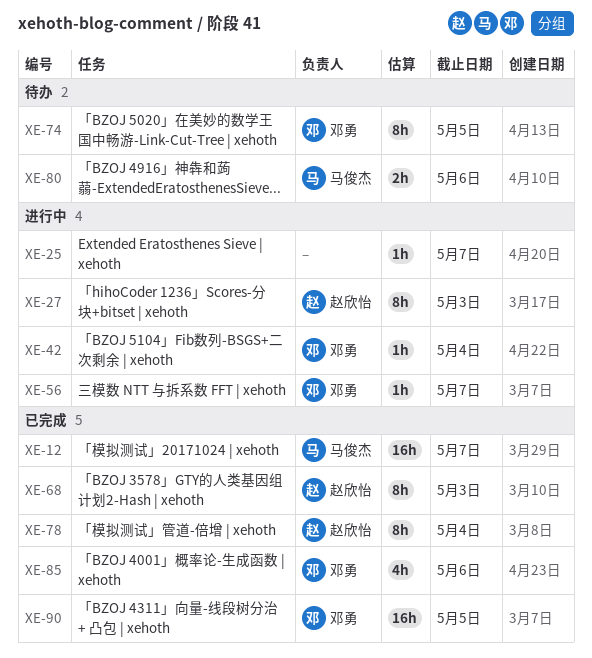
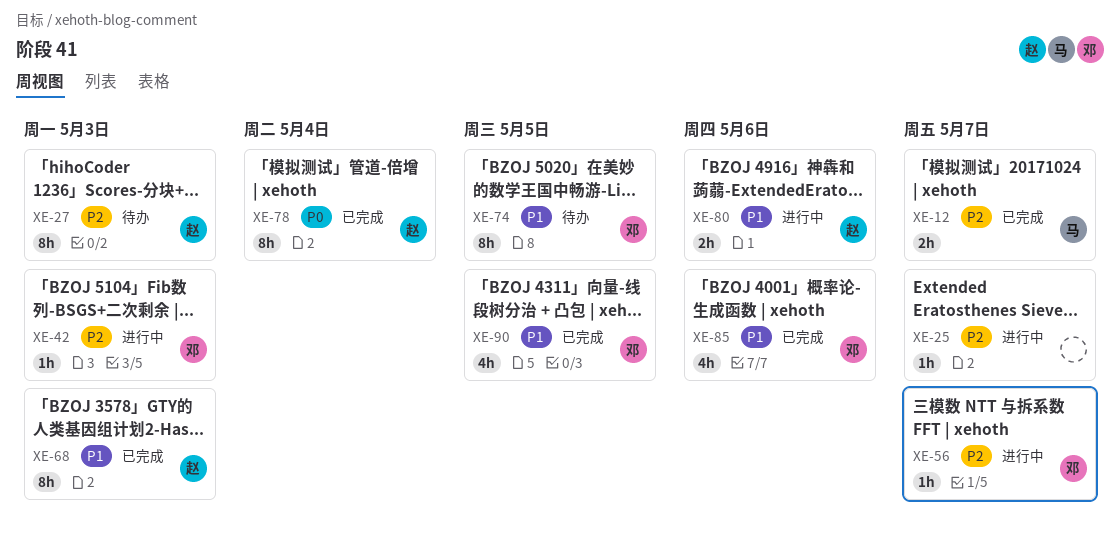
XE-12, estimate: 16h -> 2h
XE-27, status: 进行中 -> 待办
XE-42, due: May 4 -> May 3
XE-80, status: 待办 -> 进行中
XE-80, owner: 马俊杰 -> 赵欣怡
XE-90, estimate: 16h -> 4h

